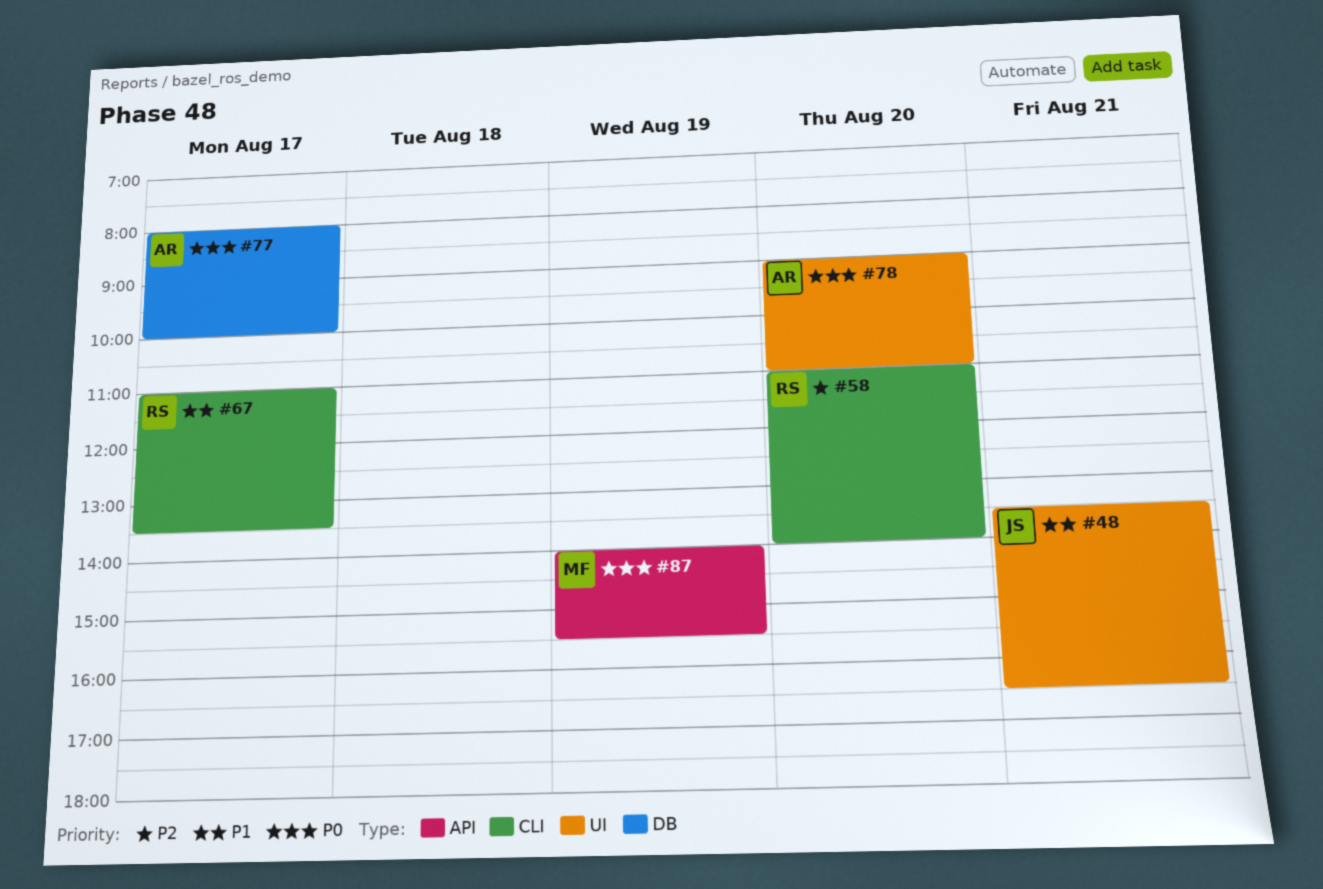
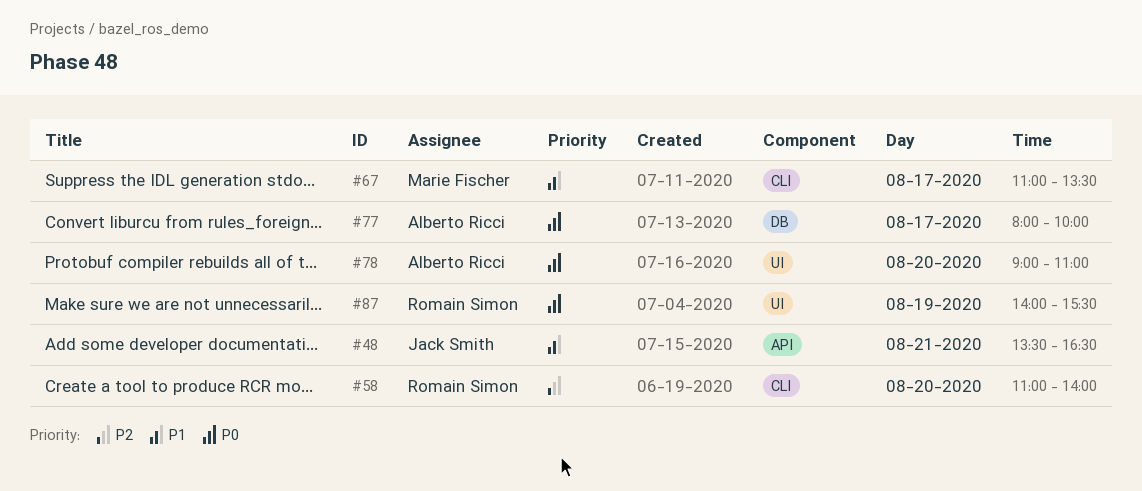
#48, label: UI -> API
#67, owner: Romain Simon -> Marie Fischer
#87, owner: Marie Fischer -> Romain Simon
#87, label: API -> UI

